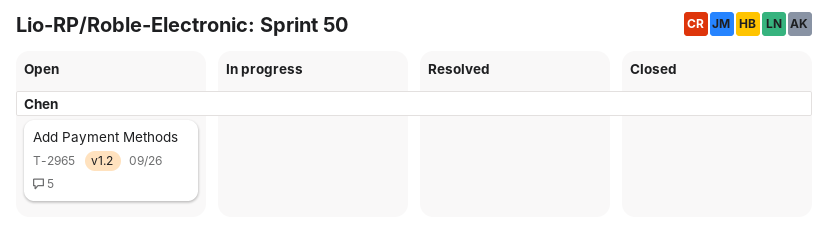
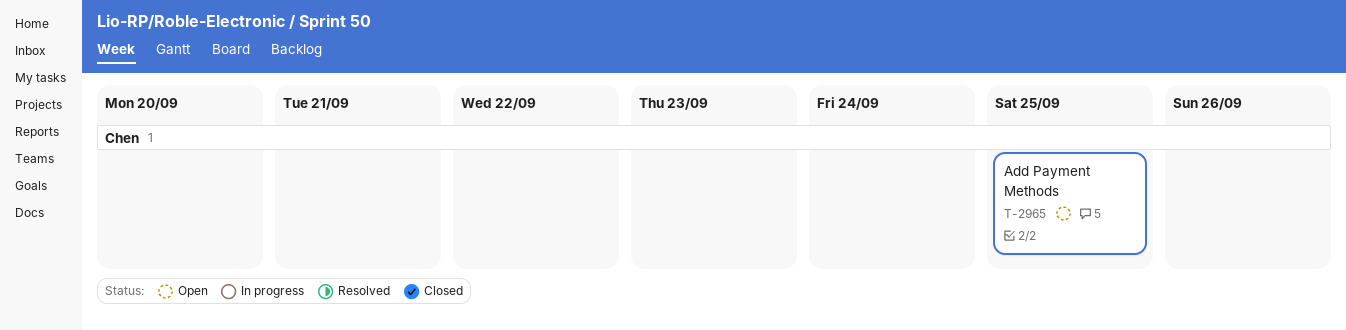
T-2965, due: Sep 26 -> Sep 25

